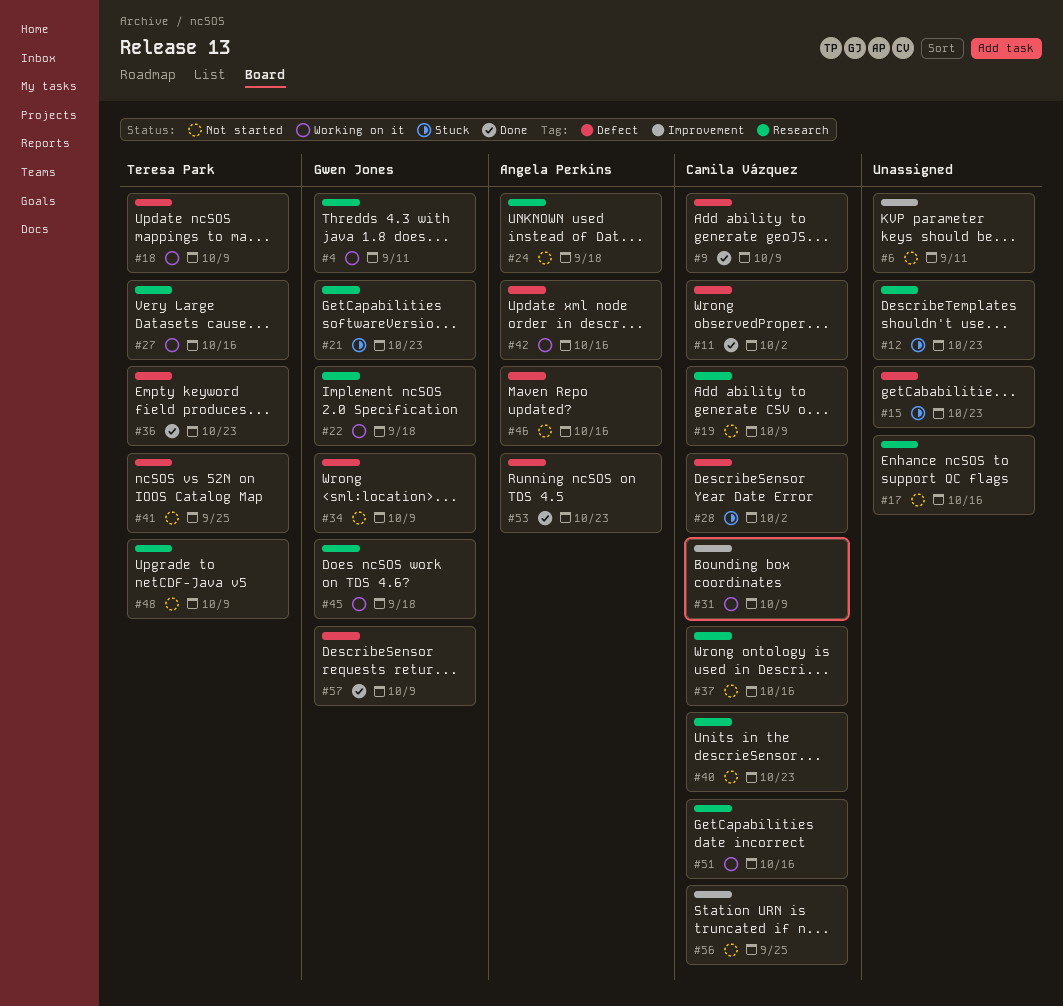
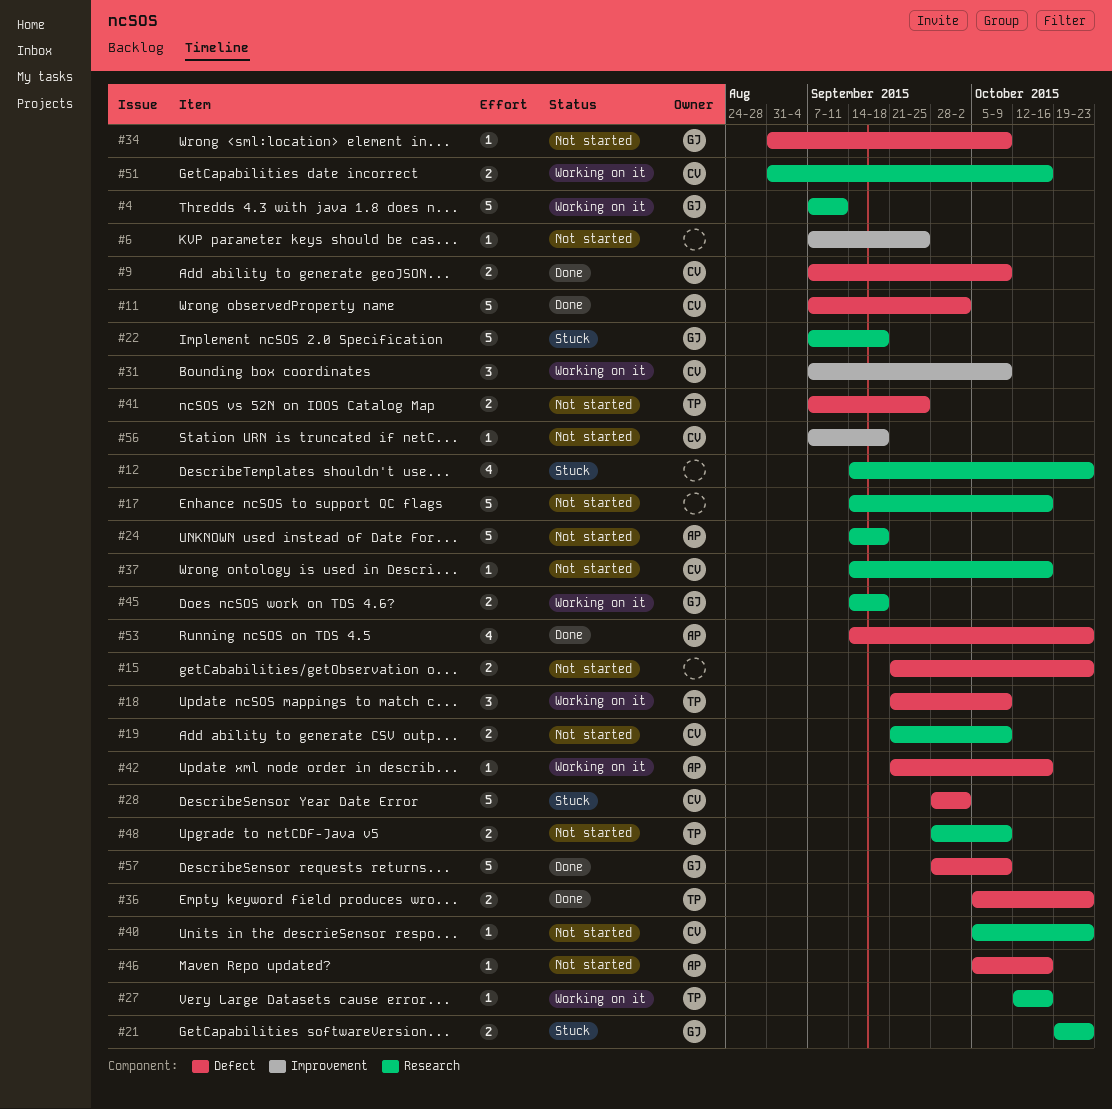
#6, due: Sep 11 -> Sep 25
#15, status: Stuck -> Not started
#22, status: Working on it -> Stuck
#56, due: Sep 25 -> Sep 18

